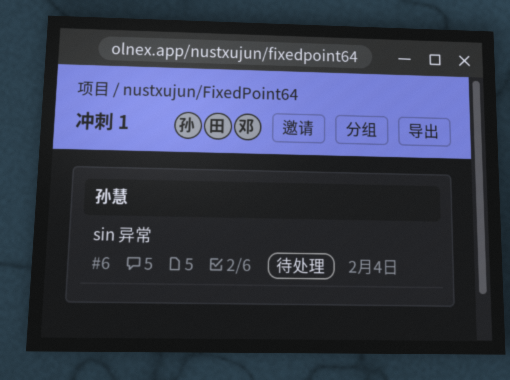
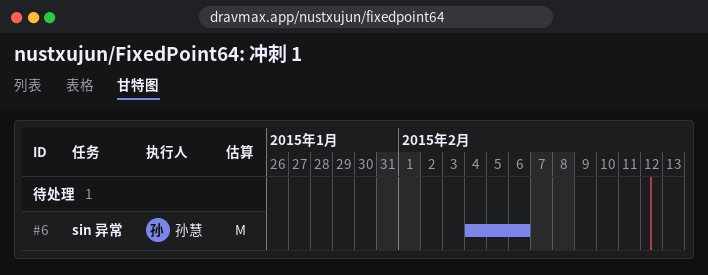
#6, due: Feb 4 -> Feb 6

